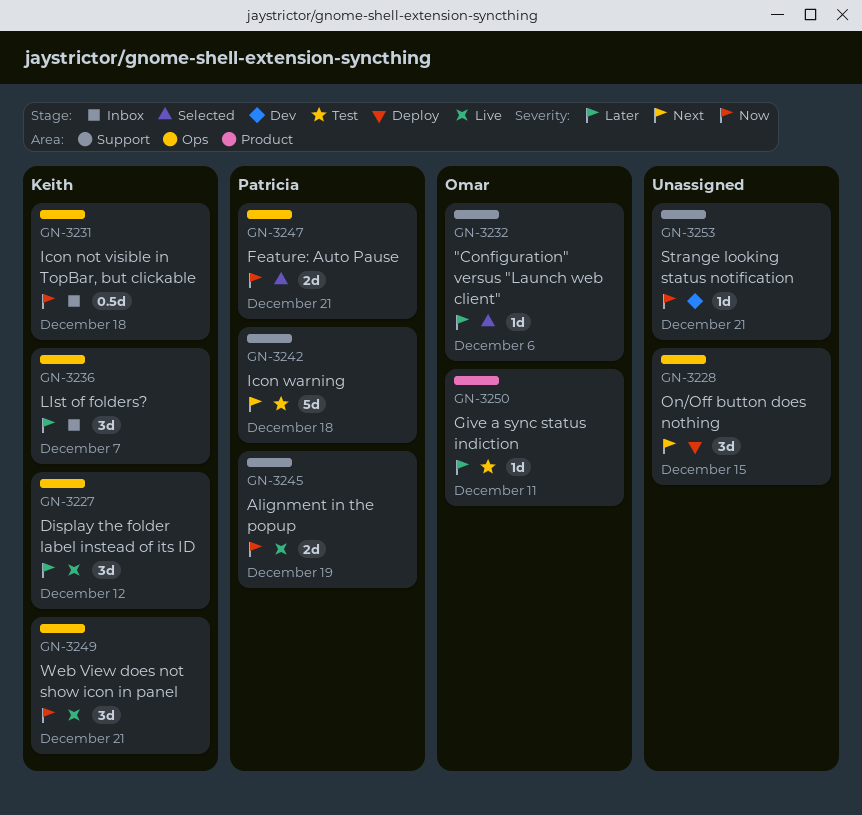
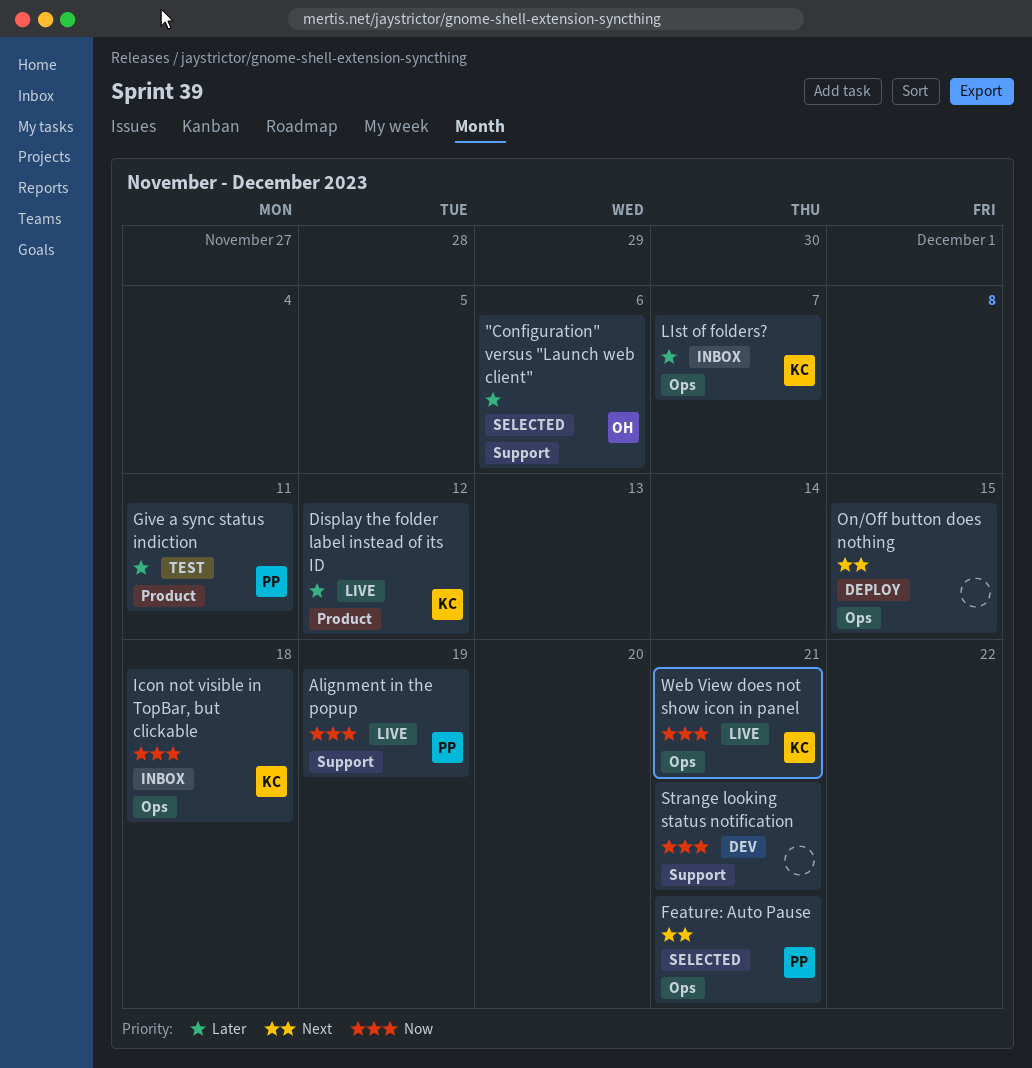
Display the folder label instead of its ID, label: Ops -> Product
Feature: Auto Pause, priority: Now -> Next
Give a sync status indiction, owner: Omar -> Patricia
Icon warning: present -> none

